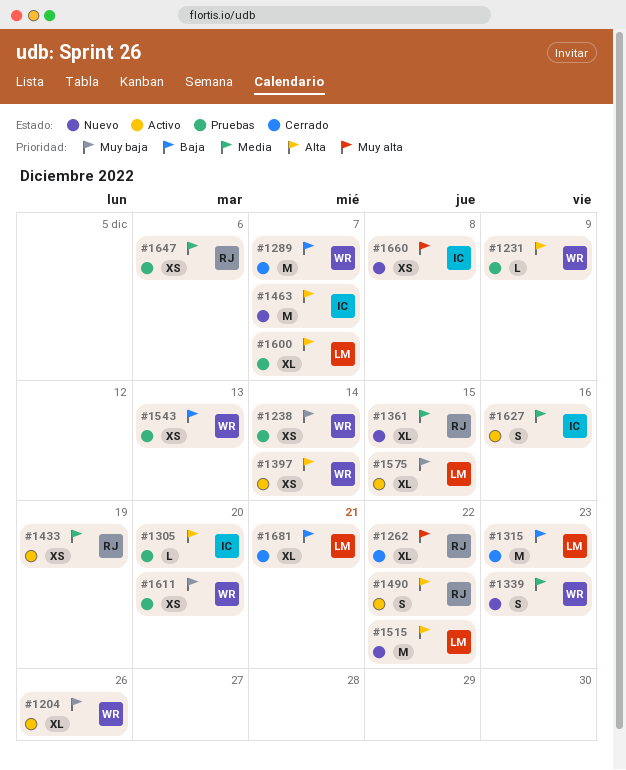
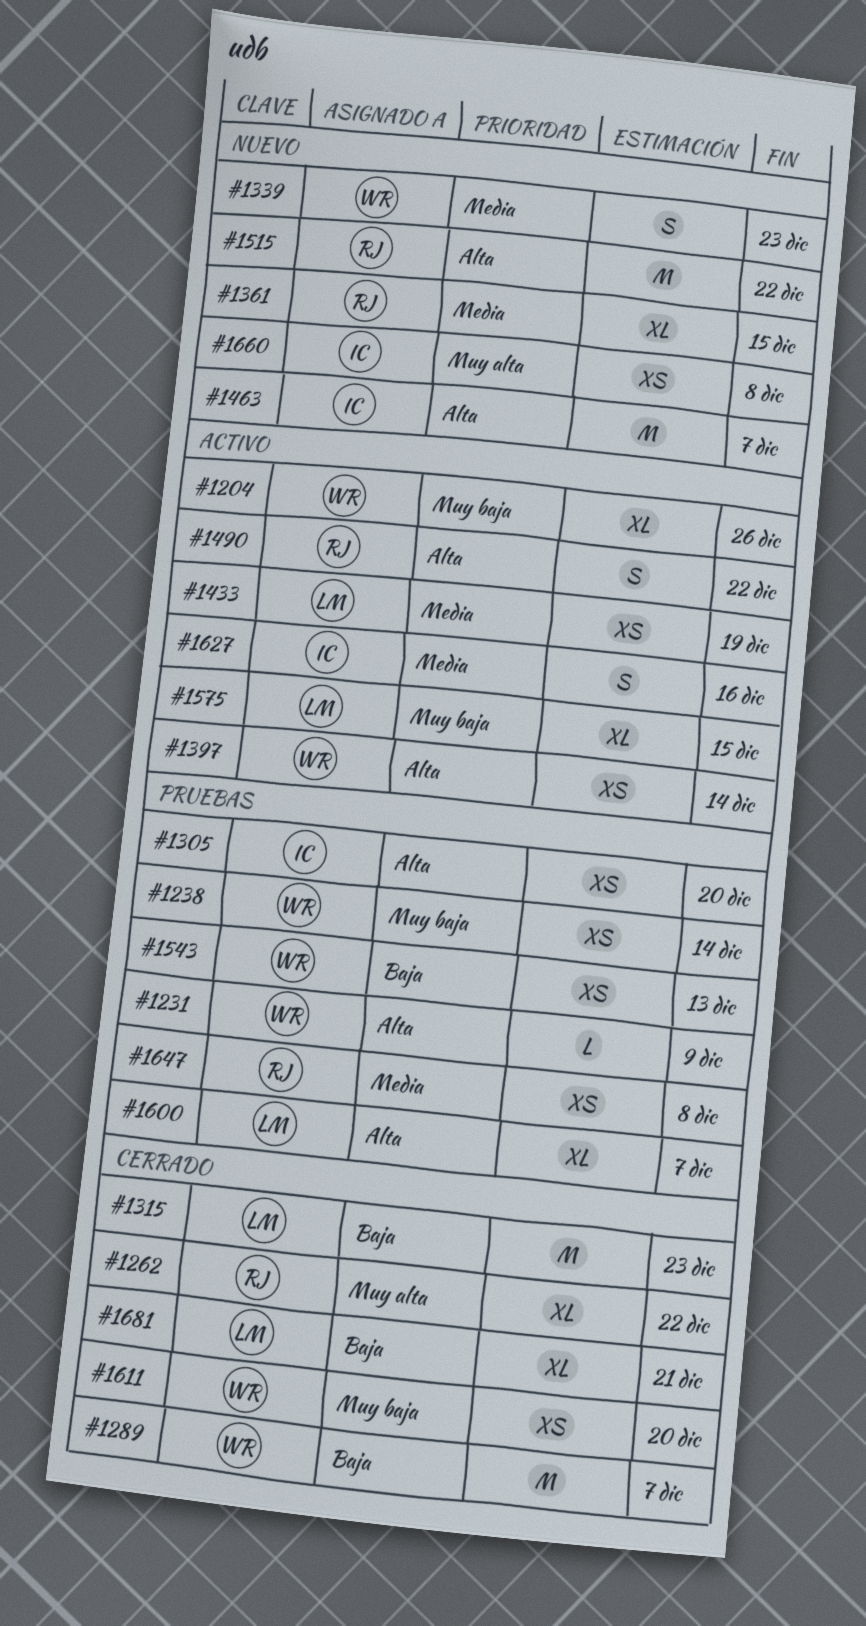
#1305, estimate: L -> XS
#1433, owner: RJ -> LM
#1515, owner: LM -> RJ
#1611, status: Pruebas -> Cerrado
#1647, due: Dec 6 -> Dec 8

